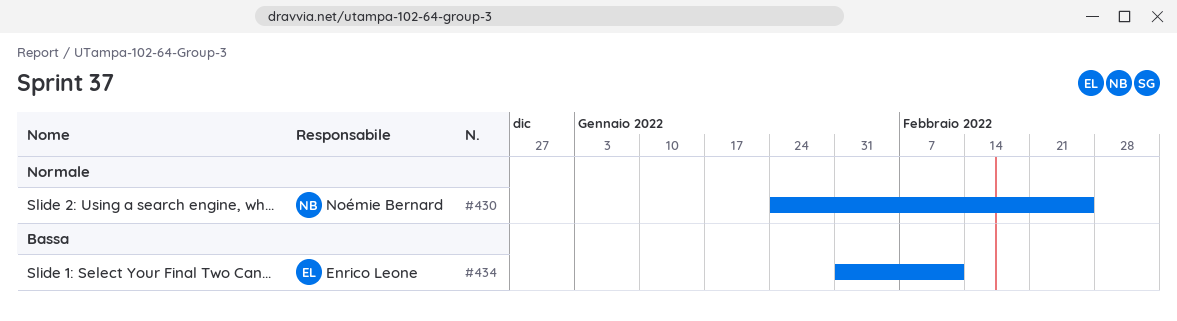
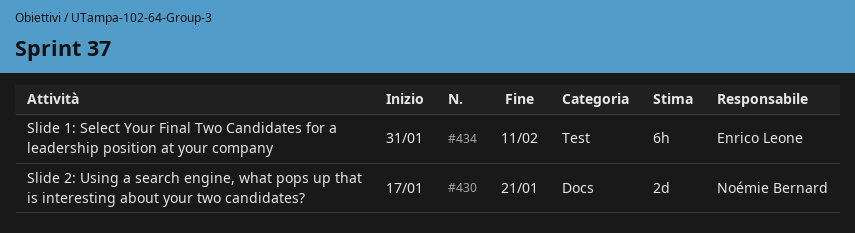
#430, start: Jan 24 -> Jan 17
#430, due: Feb 25 -> Jan 21

